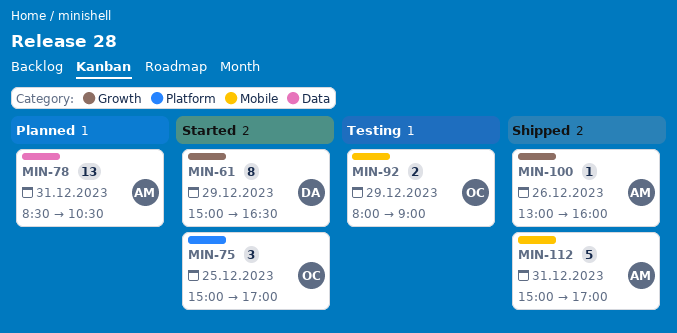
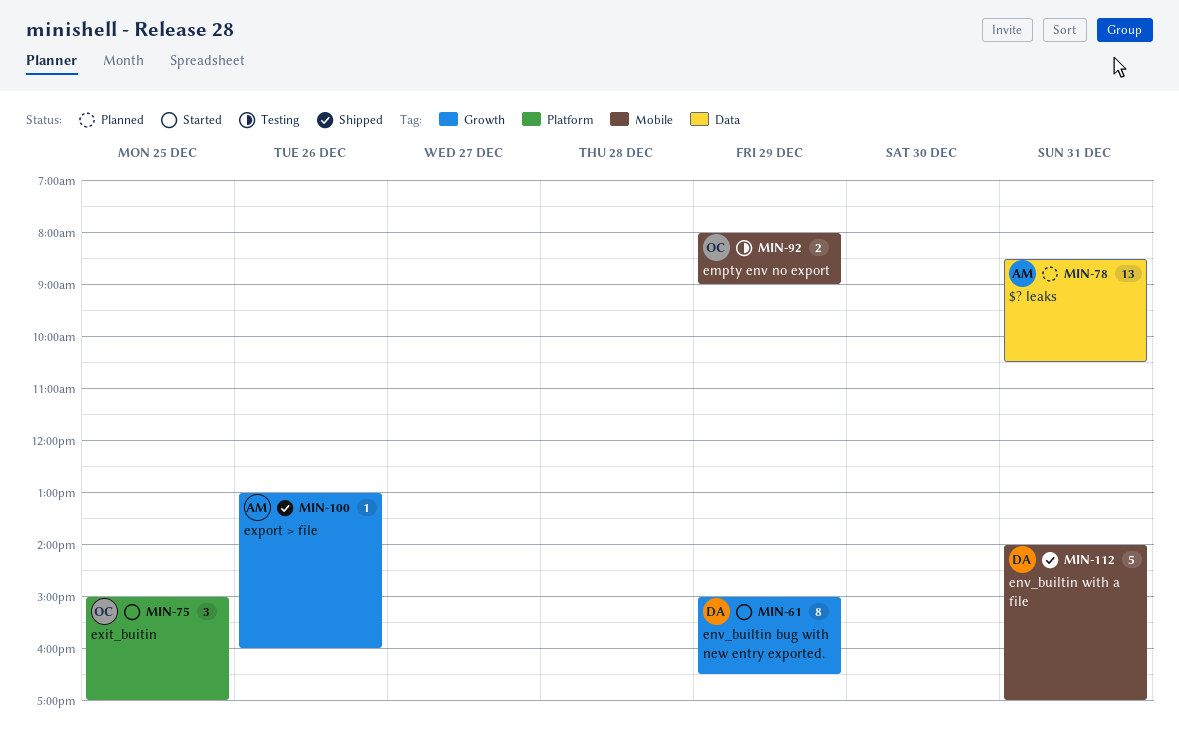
MIN-112, owner: AM -> DA
MIN-112, begins: 15:00 -> 14:00

